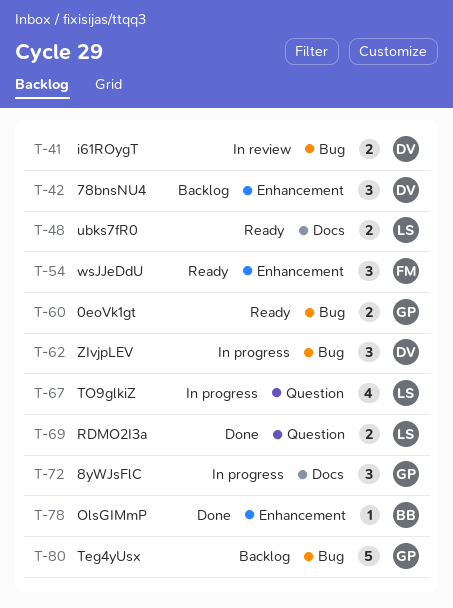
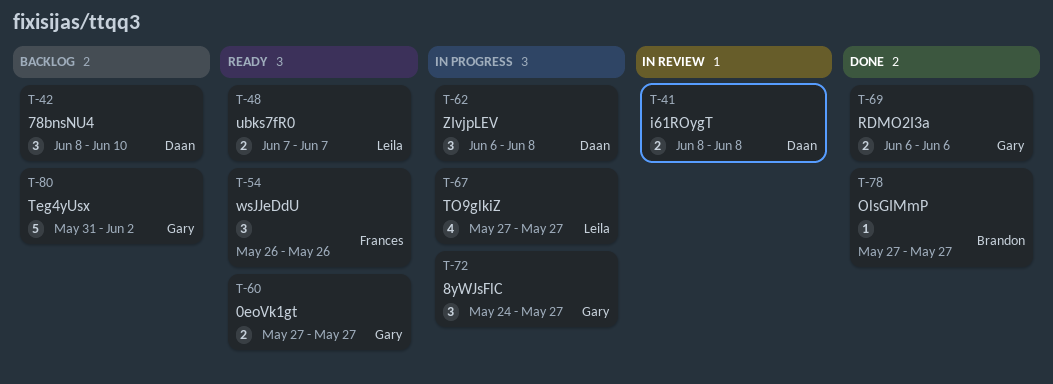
T-69, owner: Leila -> Gary

